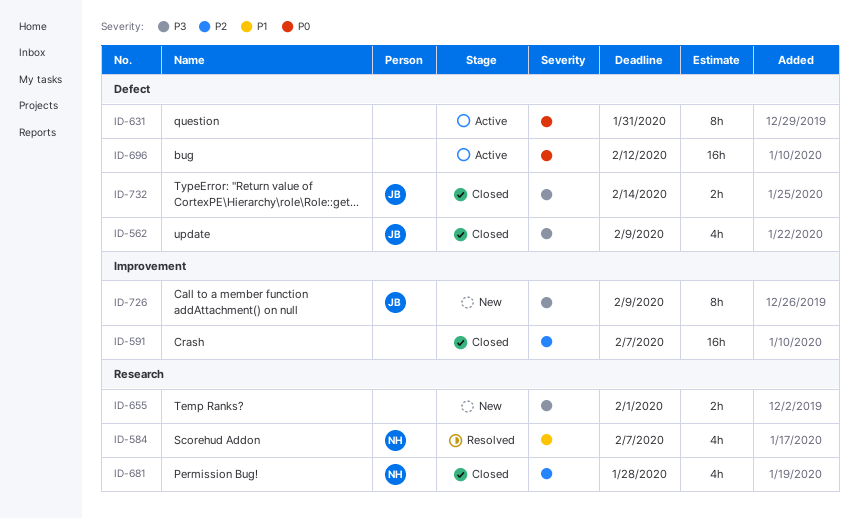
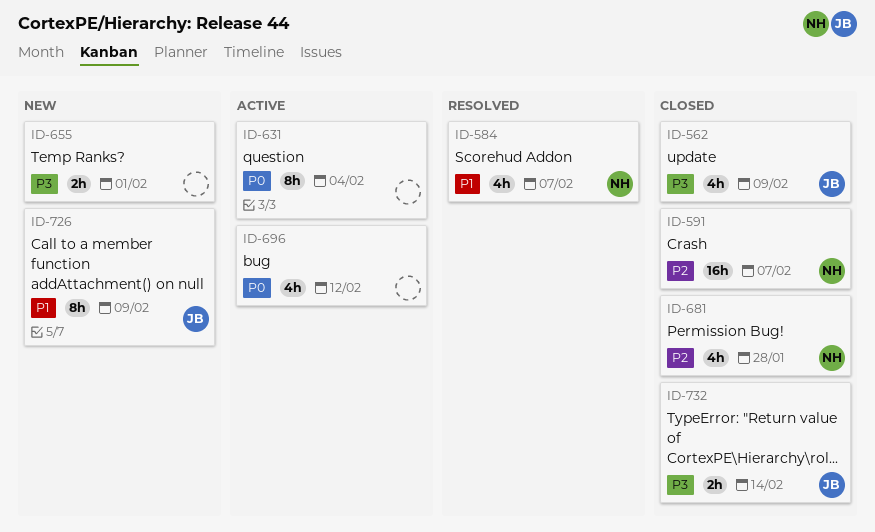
ID-591, owner: none -> NH
ID-631, due: Jan 31 -> Feb 4
ID-696, estimate: 16h -> 4h
ID-726, priority: P3 -> P1

